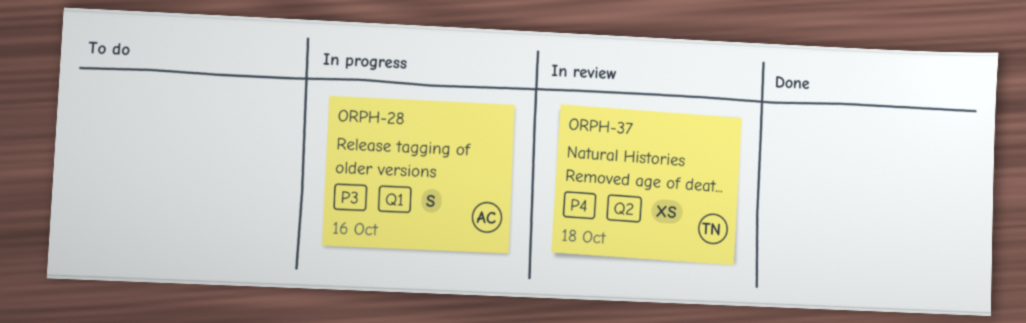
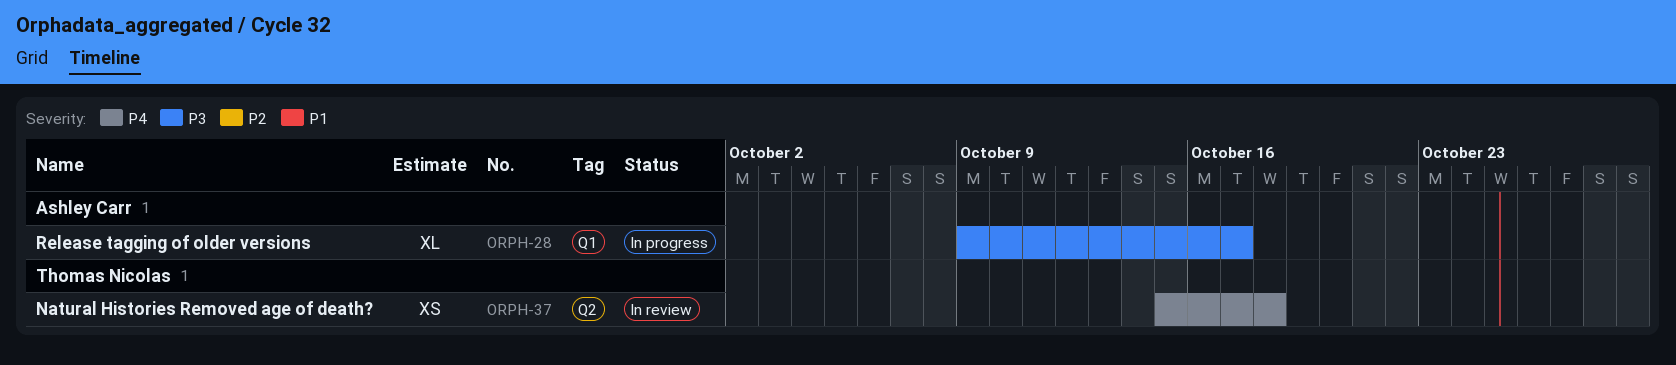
ORPH-28, estimate: S -> XL
ORPH-28, due: Oct 16 -> Oct 17

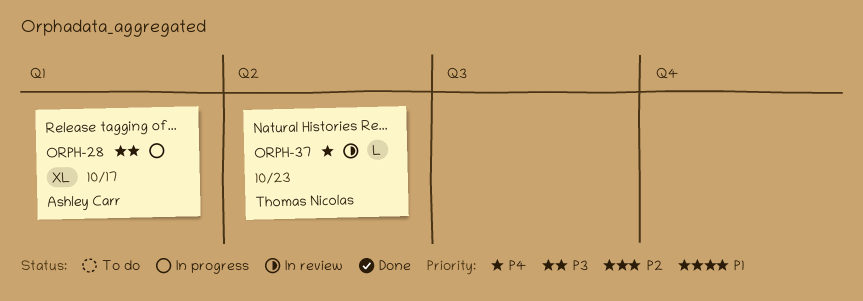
ORPH-37, estimate: XS -> L
ORPH-37, due: Oct 18 -> Oct 23

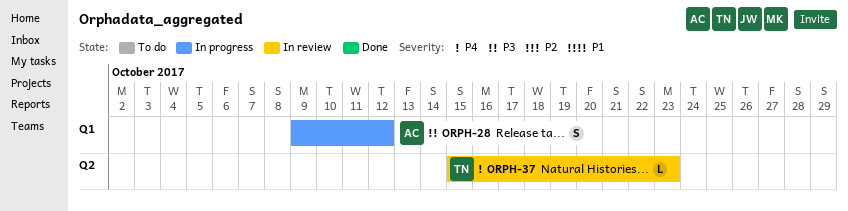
ORPH-28, estimate: XL -> S
ORPH-28, due: Oct 17 -> Oct 12

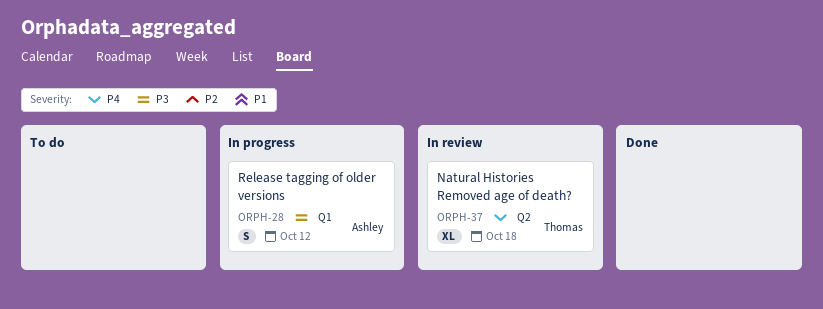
ORPH-37, estimate: L -> XL
ORPH-37, due: Oct 23 -> Oct 18

